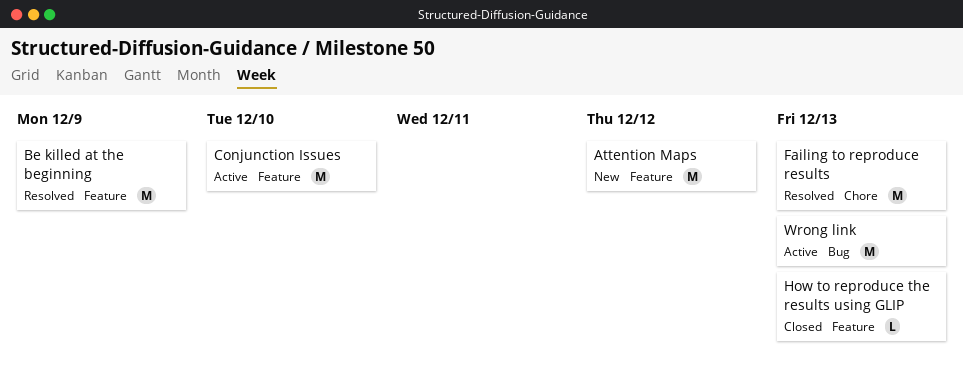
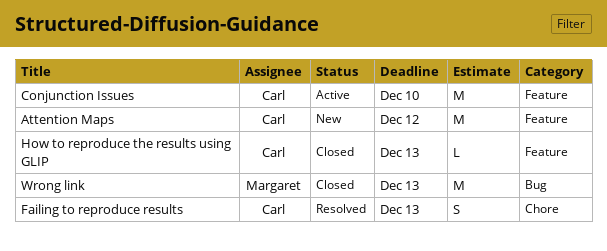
Be killed at the beginning: present -> none
Failing to reproduce results, estimate: M -> S
Wrong link, status: Active -> Closed

